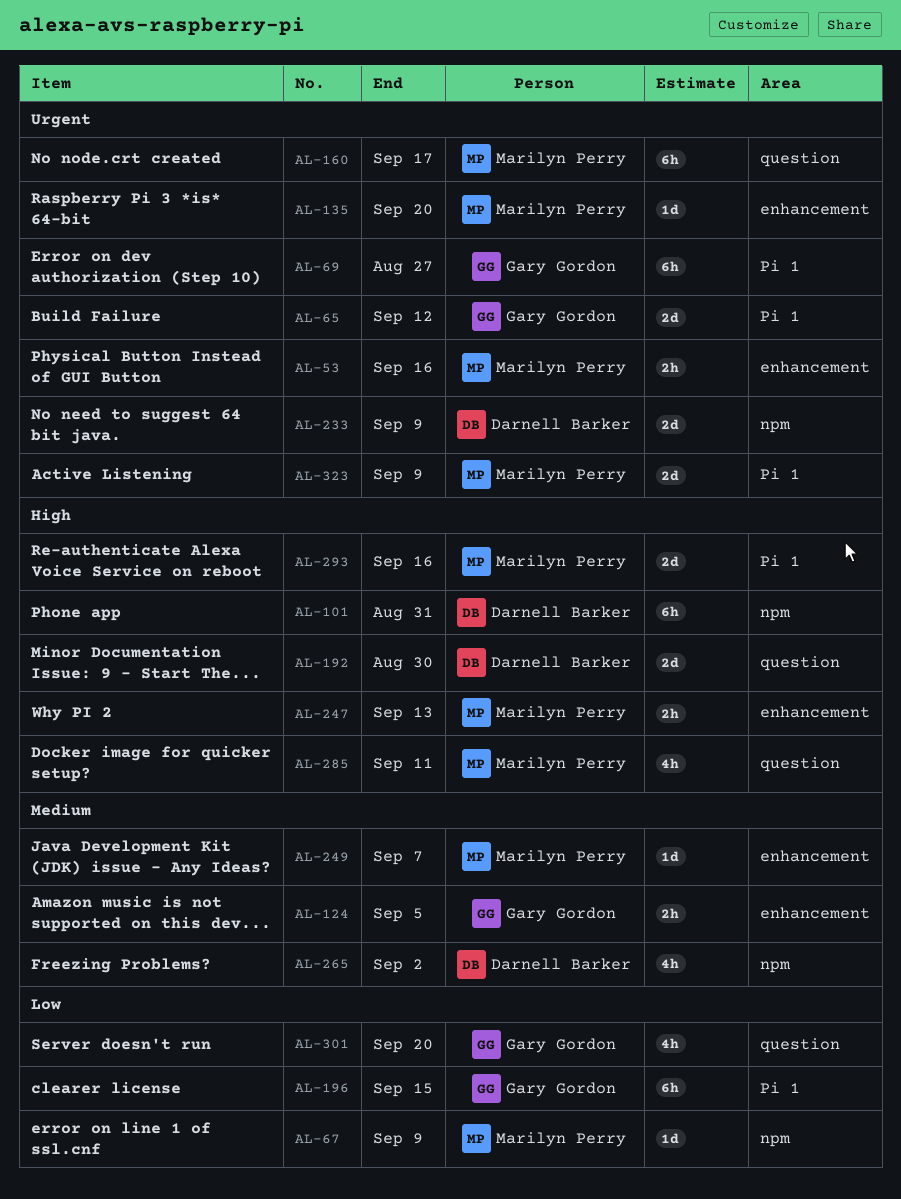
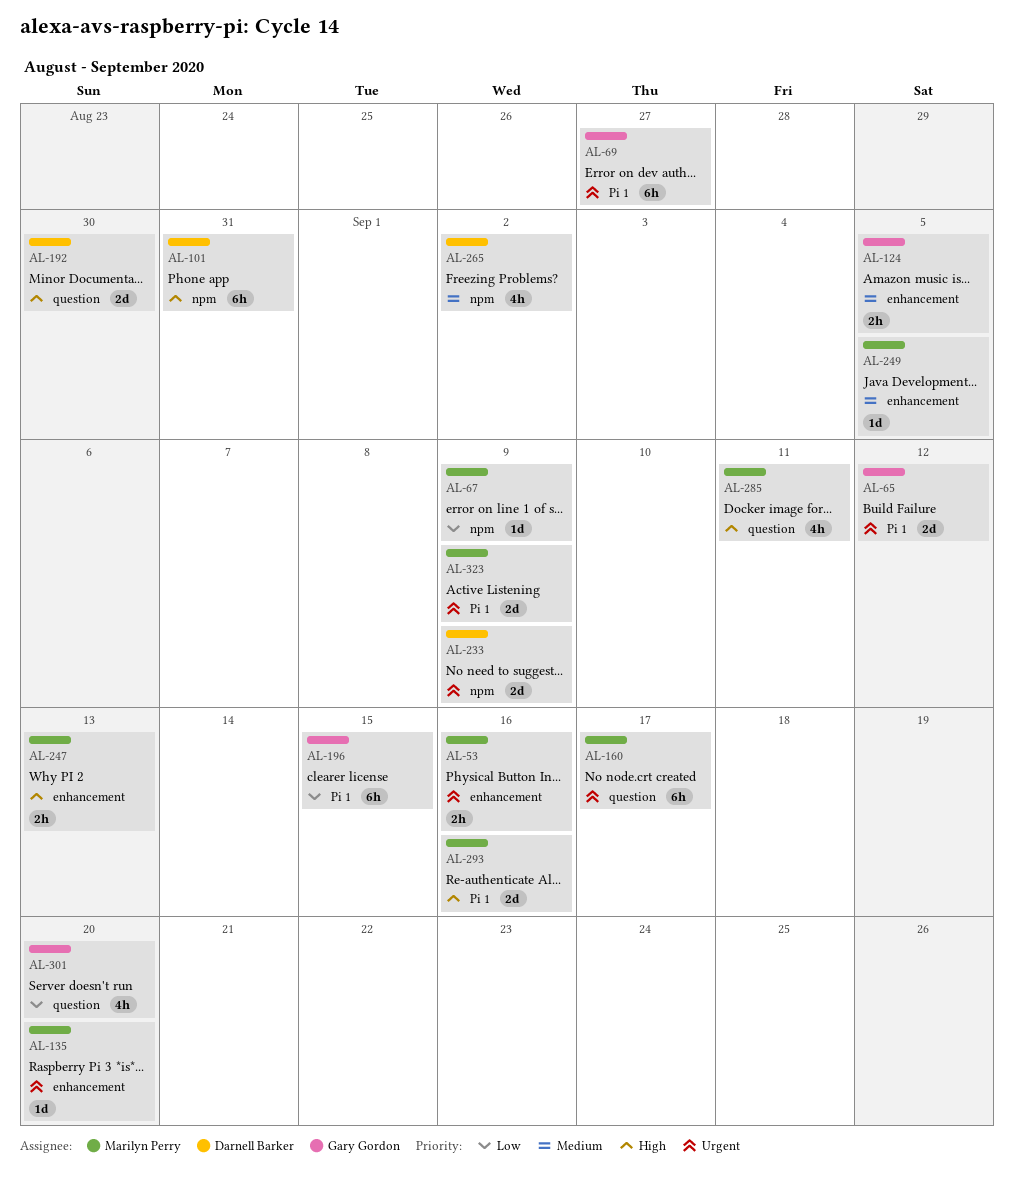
AL-249, due: Sep 7 -> Sep 5

